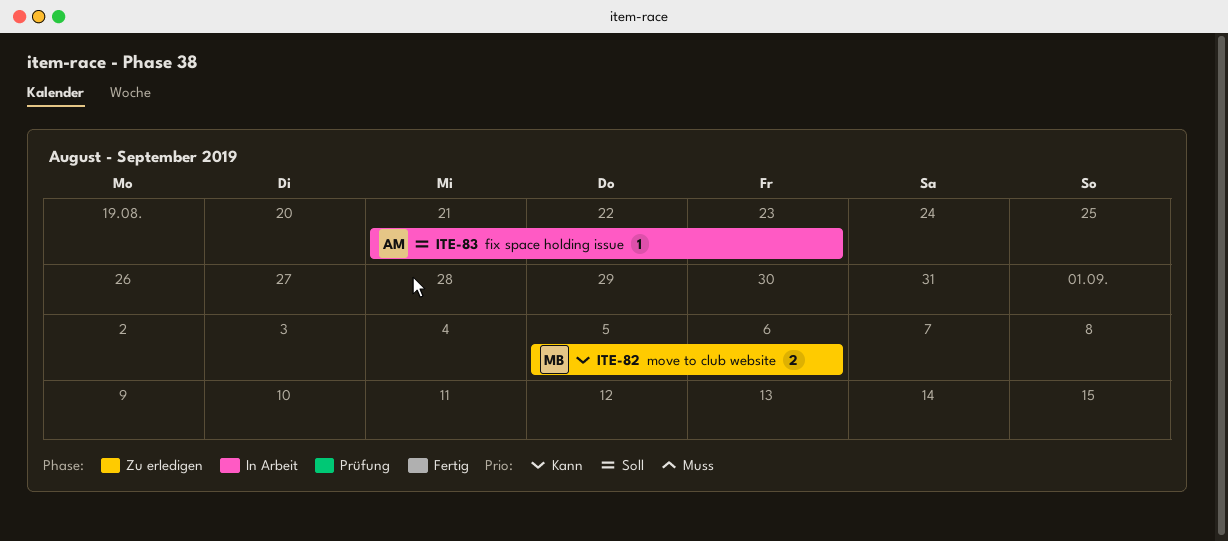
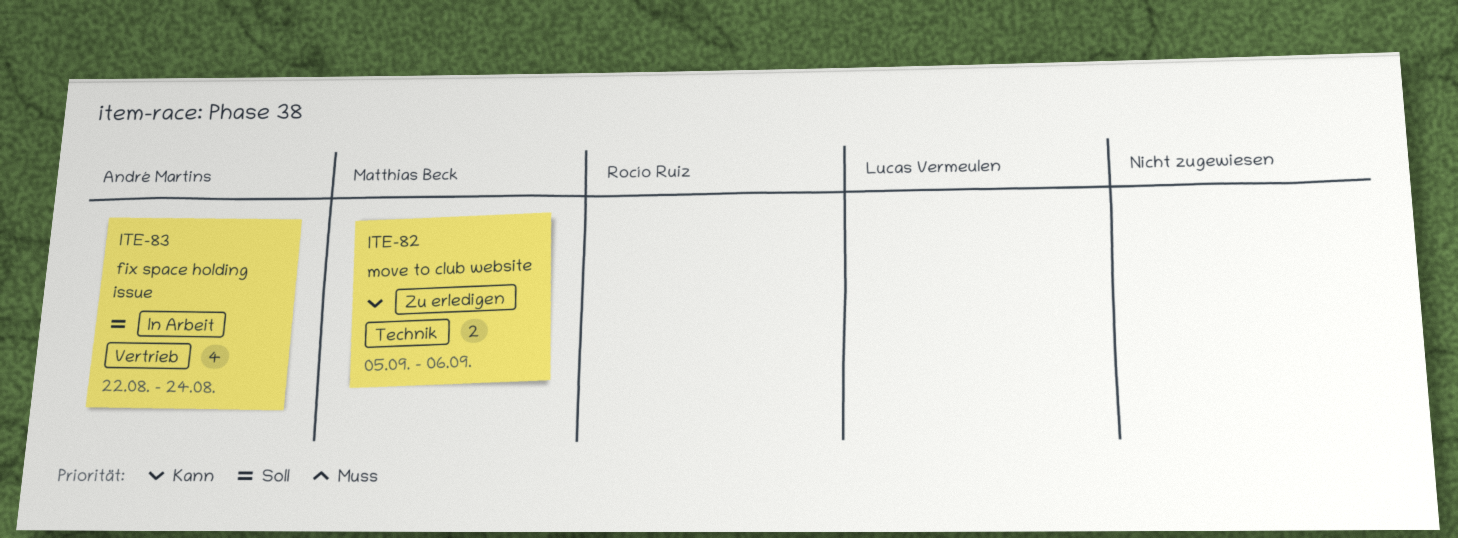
ITE-83, estimate: 1 -> 4
ITE-83, start: Aug 21 -> Aug 22
ITE-83, due: Aug 23 -> Aug 24

